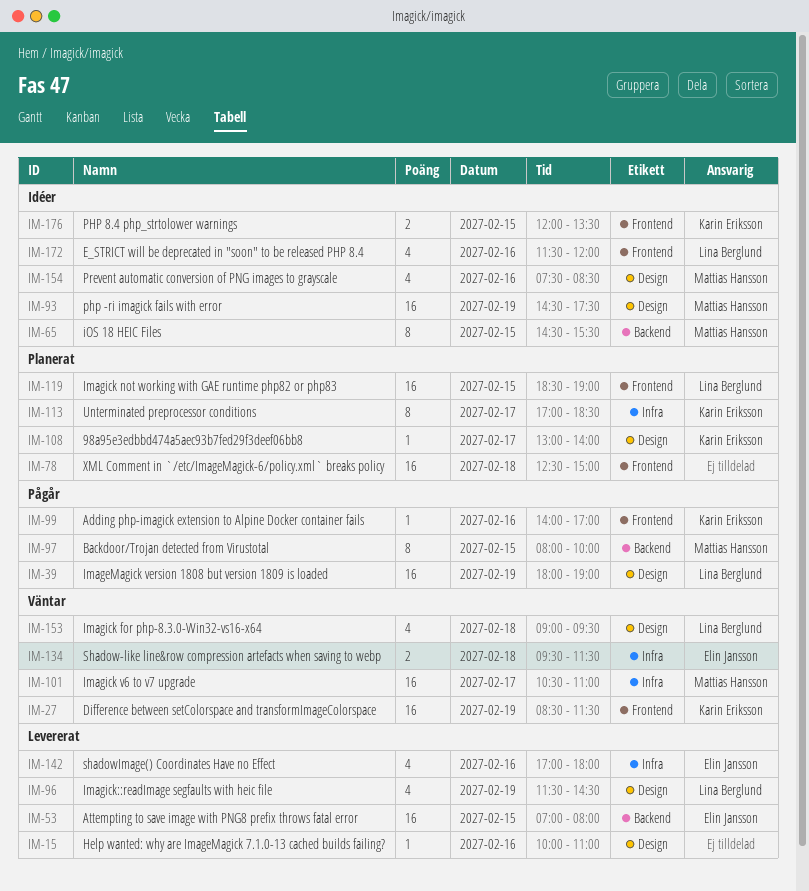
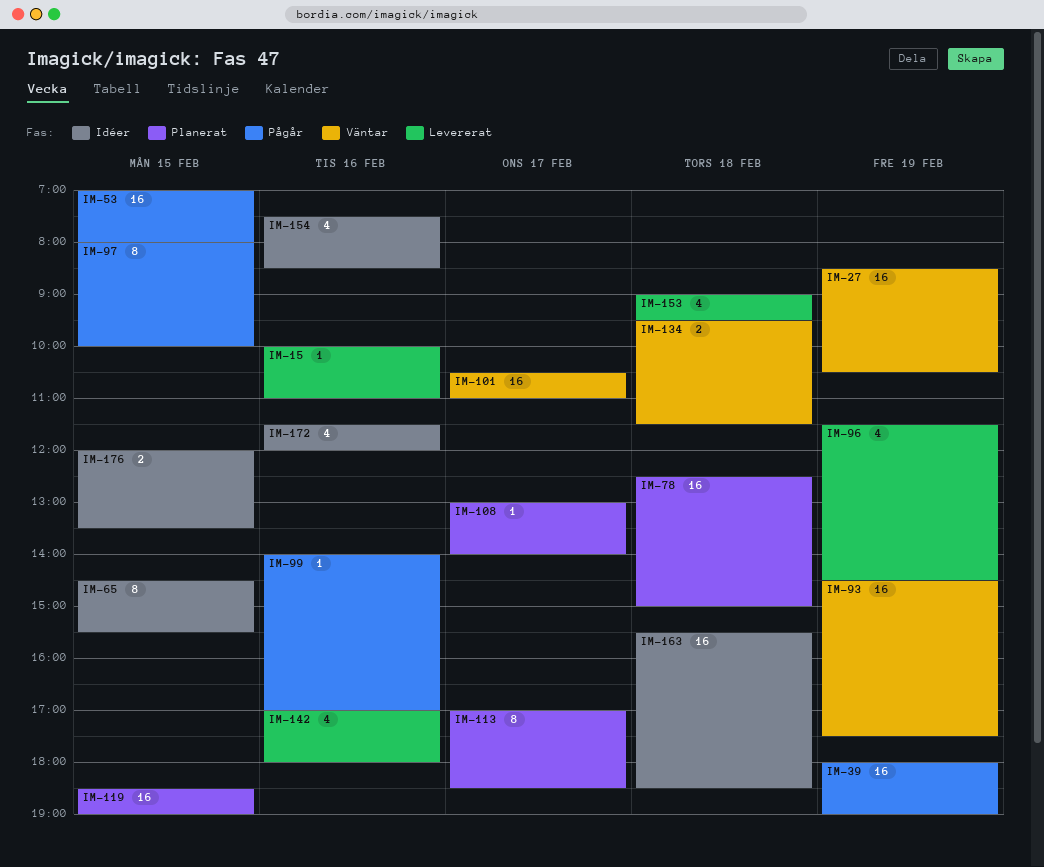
IM-27, ends: 11:30 -> 10:30
IM-53, status: Levererat -> Pågår
IM-93, status: Idéer -> Väntar
IM-153, status: Väntar -> Levererat
IM-163: none -> present

